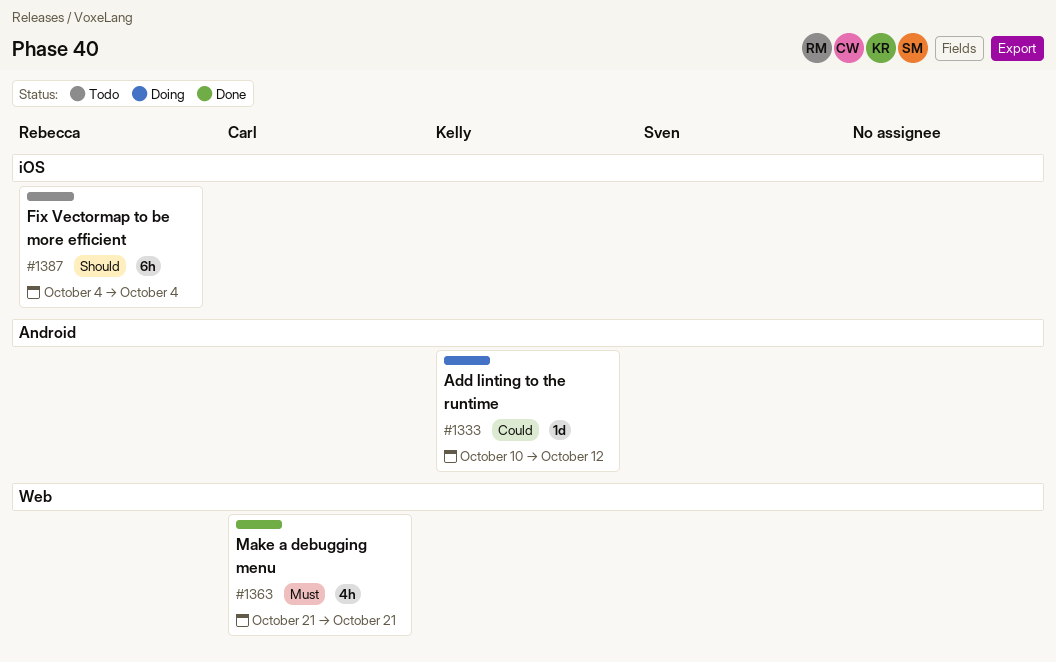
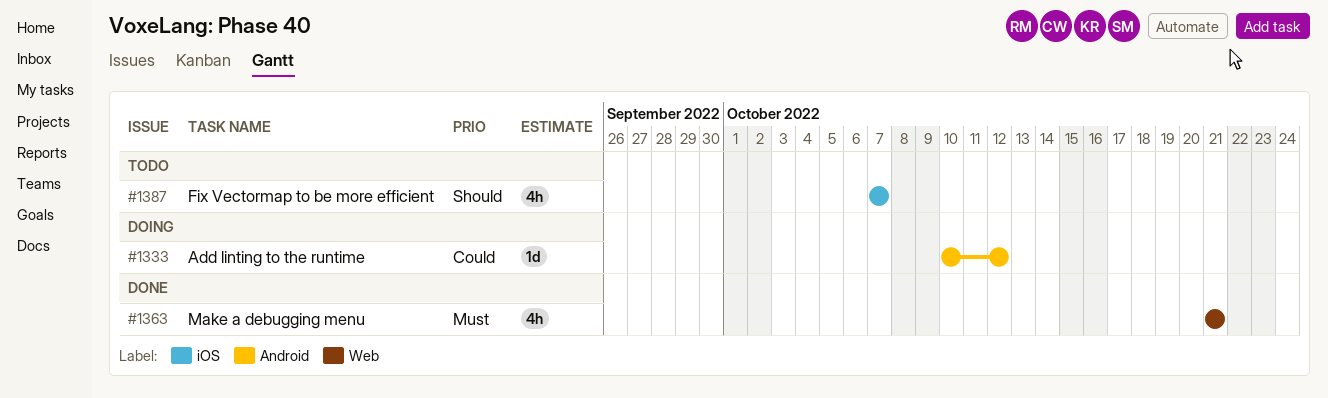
#1387, estimate: 6h -> 4h
#1387, start: Oct 4 -> Oct 7
#1387, due: Oct 4 -> Oct 7

